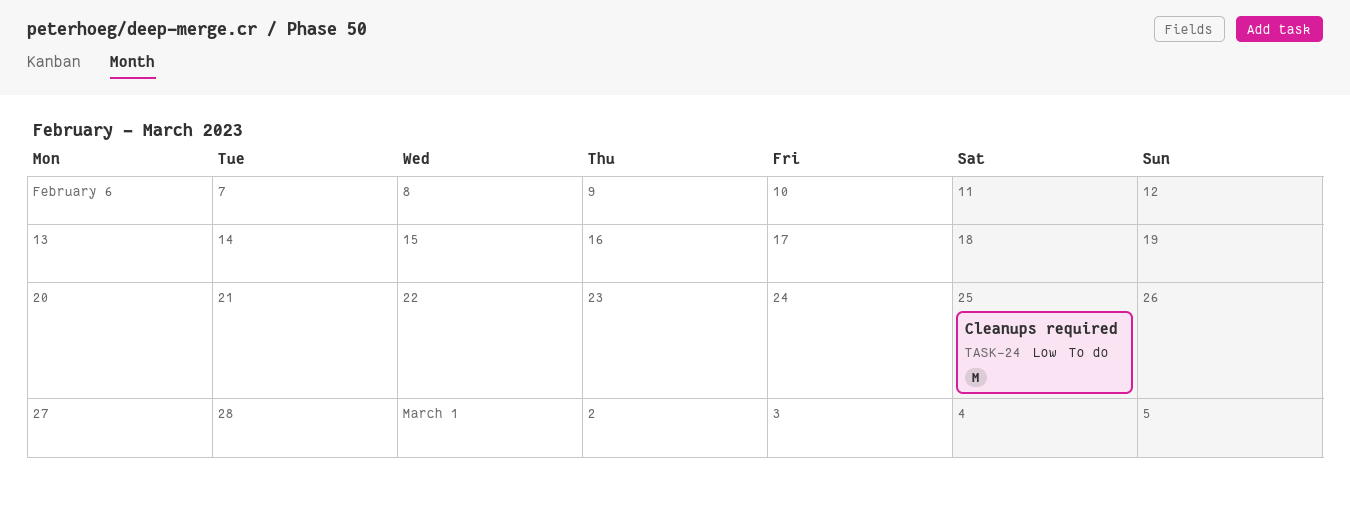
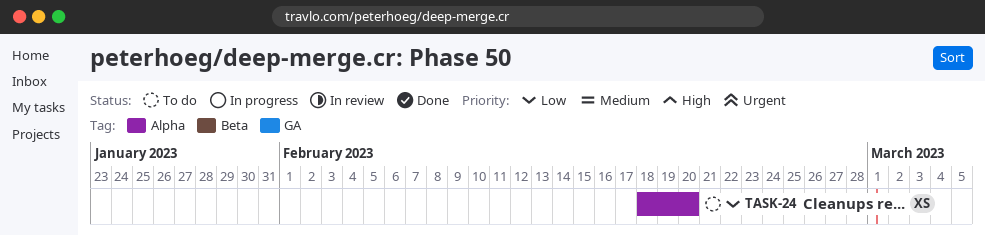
TASK-24, estimate: M -> XS
TASK-24, due: Feb 25 -> Feb 20

